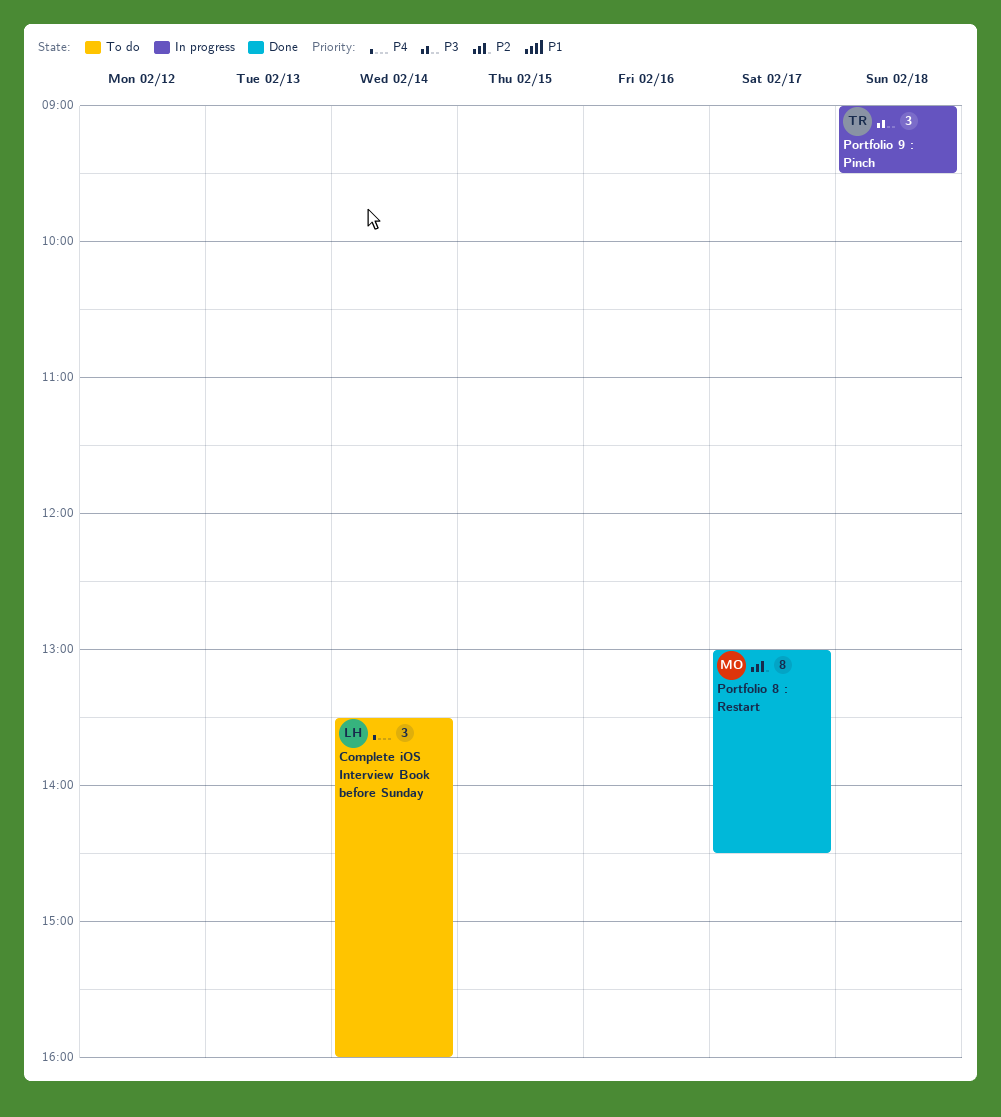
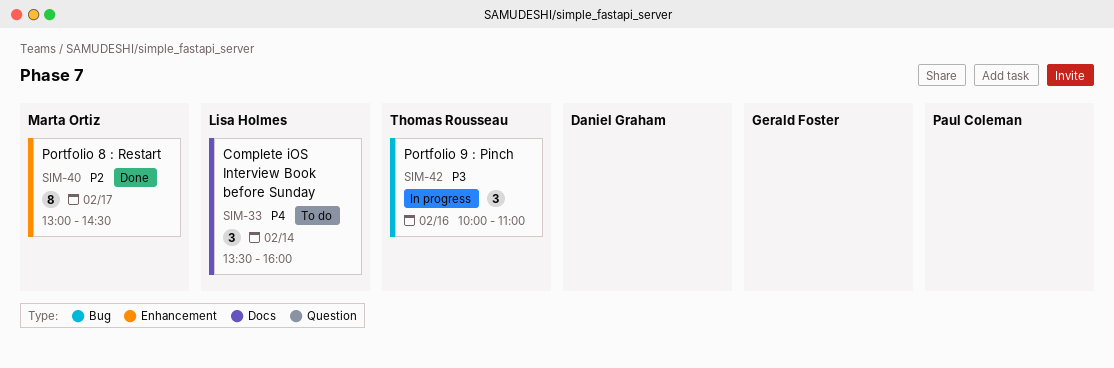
Portfolio 9 : Pinch, day: Feb 18 -> Feb 16
Portfolio 9 : Pinch, begins: 09:00 -> 10:00
Portfolio 9 : Pinch, ends: 09:30 -> 11:00

